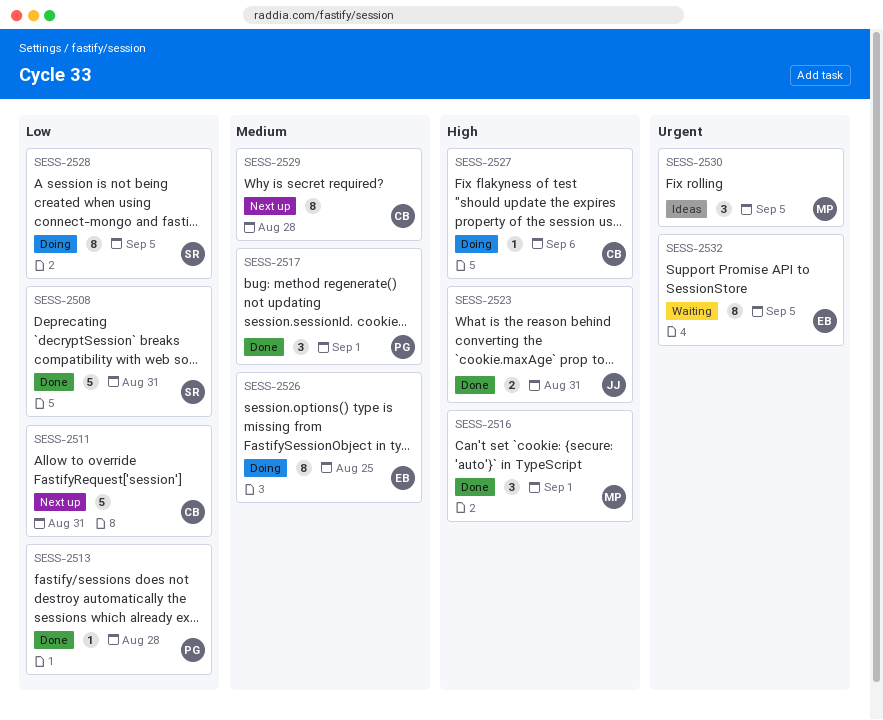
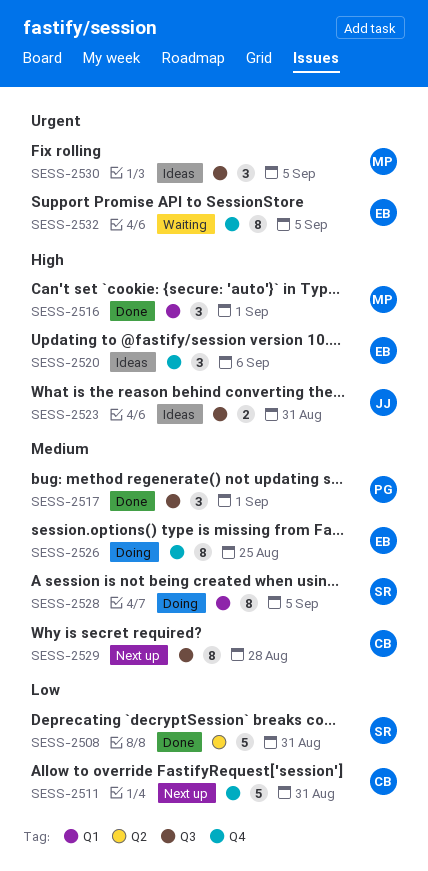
SESS-2513: present -> none
SESS-2520: none -> present
SESS-2523, status: Done -> Ideas
SESS-2527: present -> none
SESS-2528, priority: Low -> Medium

